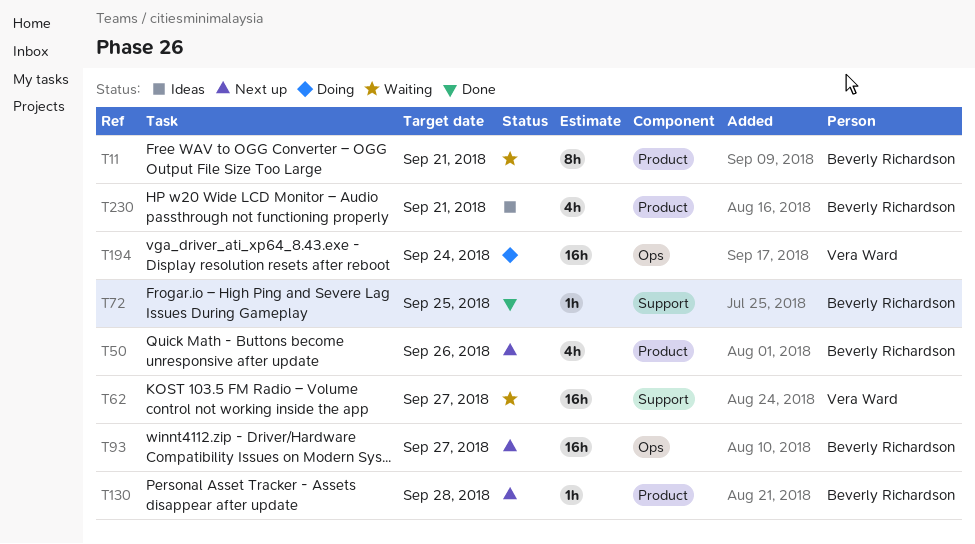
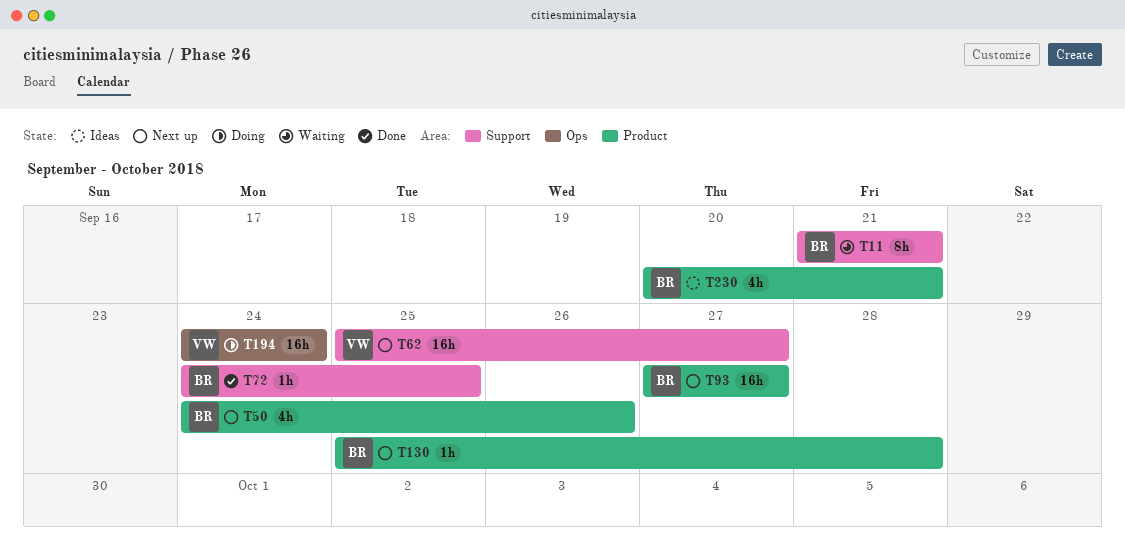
T11, label: Product -> Support
T62, status: Waiting -> Next up
T93, label: Ops -> Product

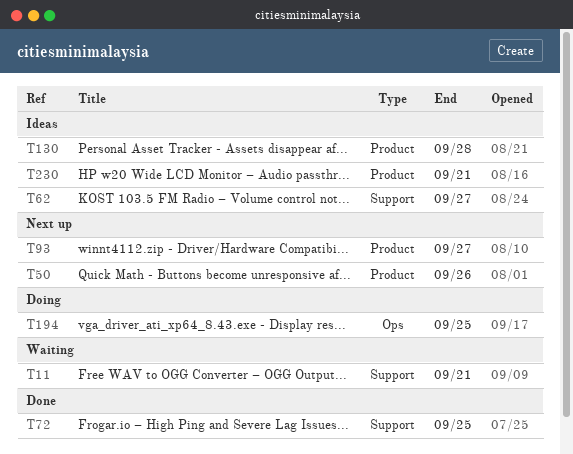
T62, status: Next up -> Ideas
T130, status: Next up -> Ideas
T194, due: Sep 24 -> Sep 25

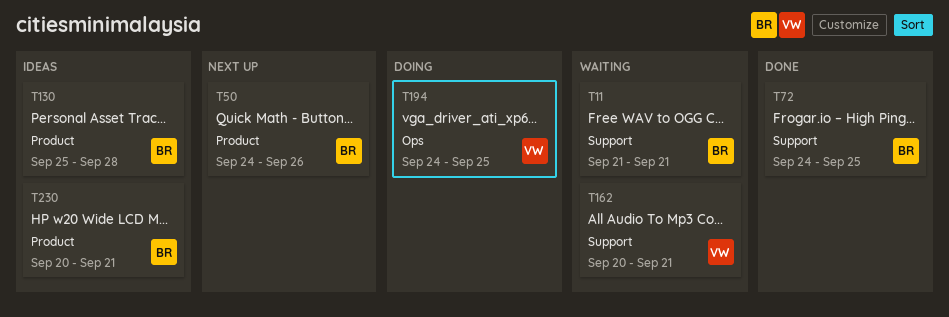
T62: present -> none
T93: present -> none
T162: none -> present

